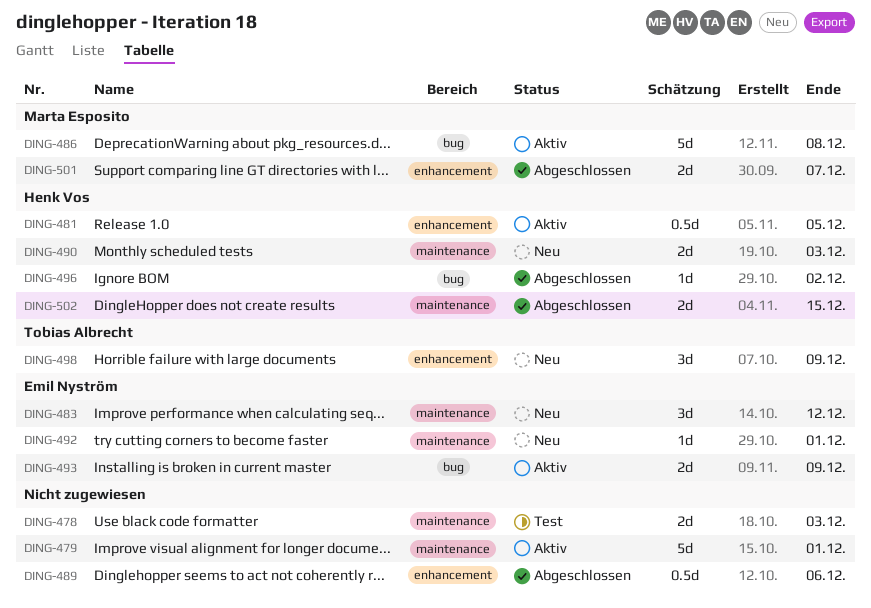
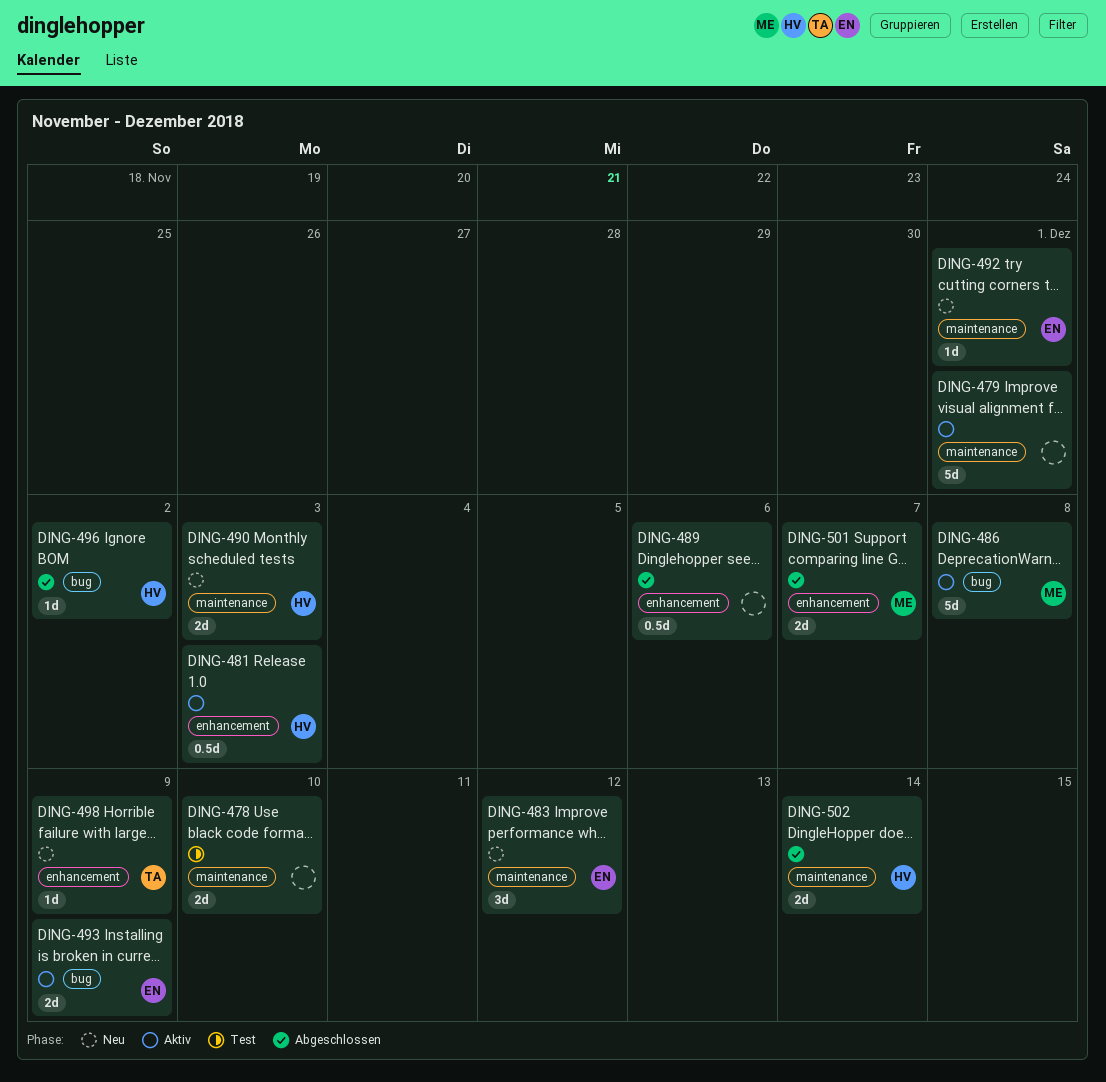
DING-478, due: Dec 3 -> Dec 10
DING-481, due: Dec 5 -> Dec 3
DING-498, estimate: 3d -> 1d
DING-502, due: Dec 15 -> Dec 14

